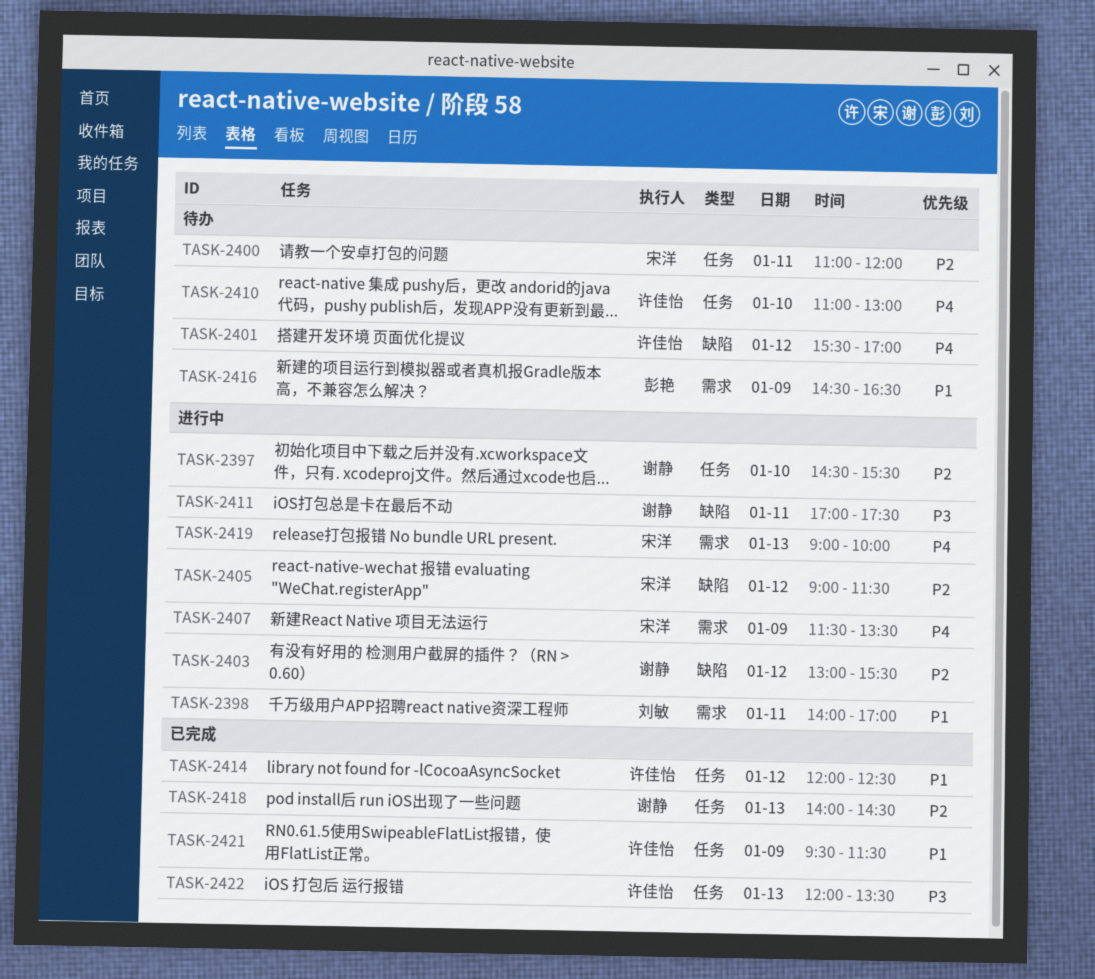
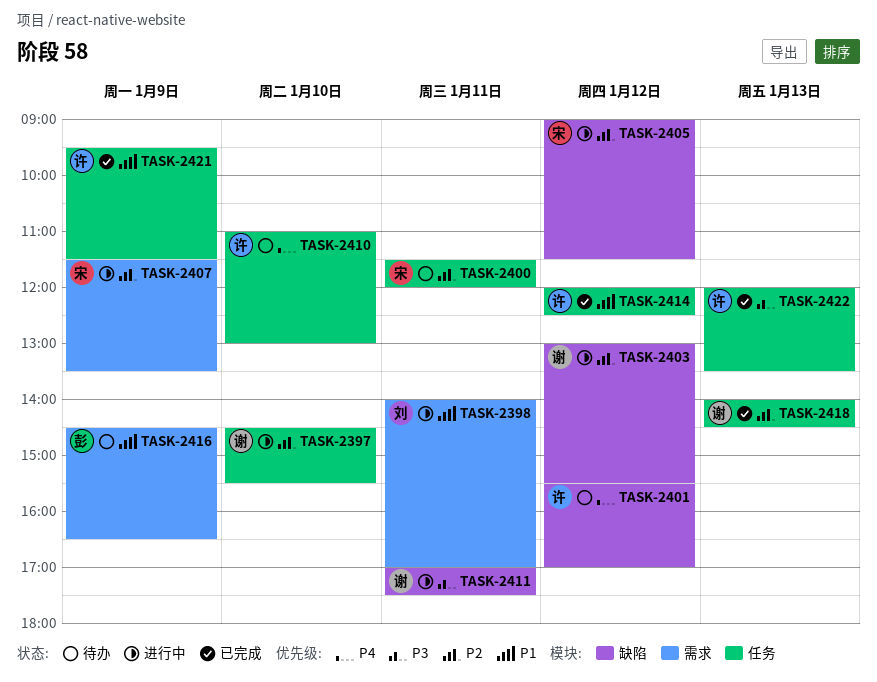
TASK-2400, begins: 11:00 -> 11:30
TASK-2407, priority: P4 -> P2
TASK-2419: present -> none

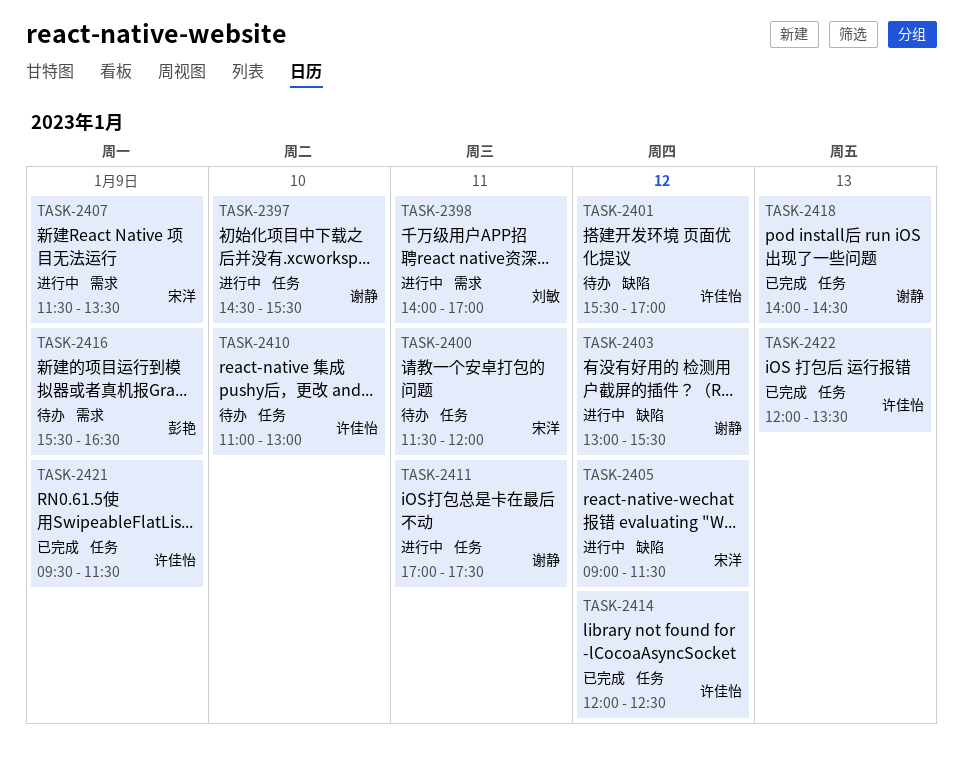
TASK-2411, label: 缺陷 -> 任务
TASK-2416, begins: 14:30 -> 15:30

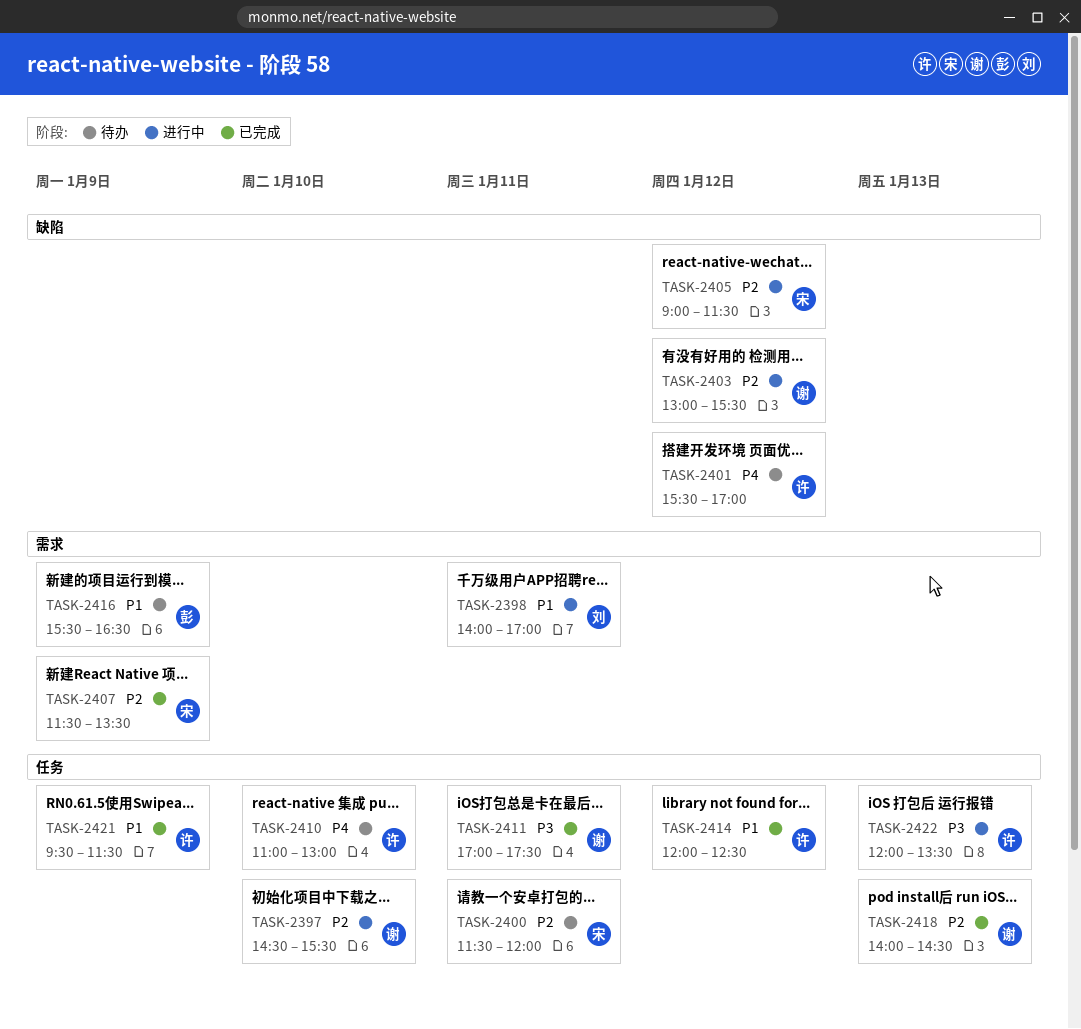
TASK-2407, status: 进行中 -> 已完成
TASK-2411, status: 进行中 -> 已完成
TASK-2422, status: 已完成 -> 进行中

